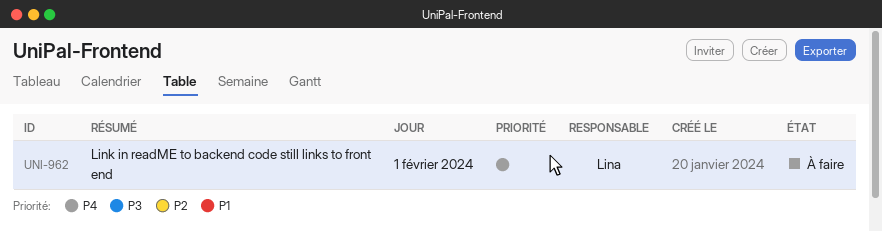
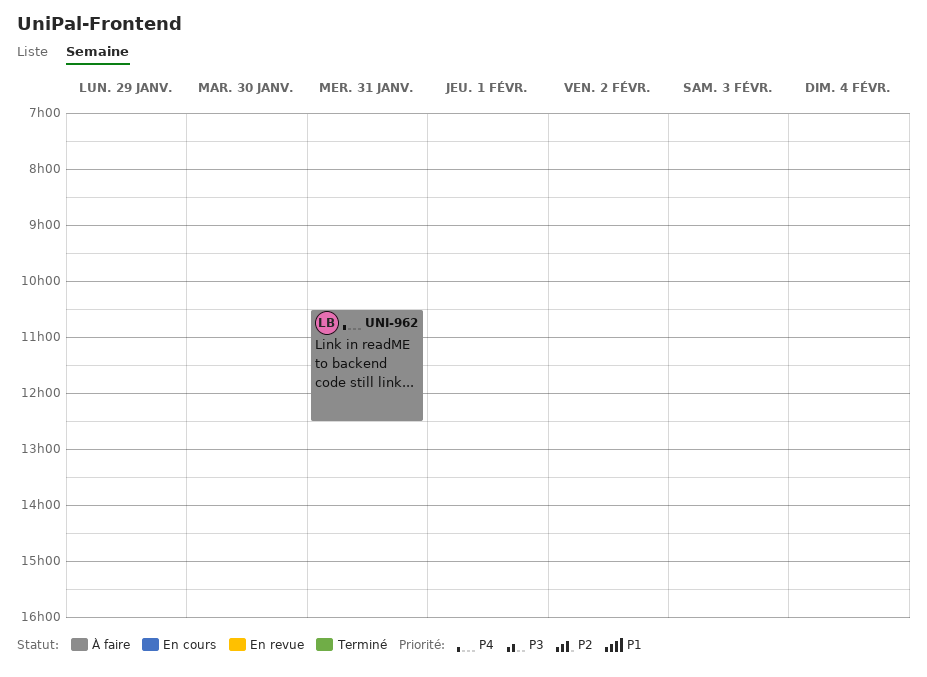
UNI-962, day: Feb 1 -> Jan 31

